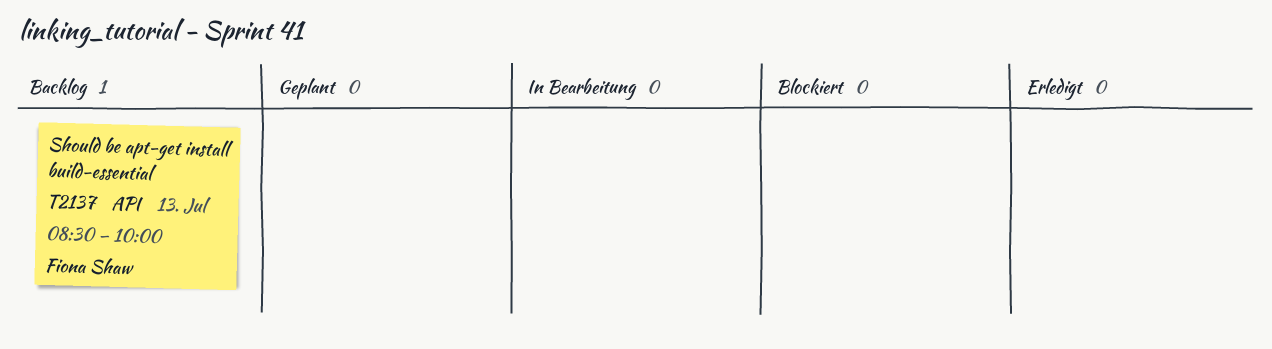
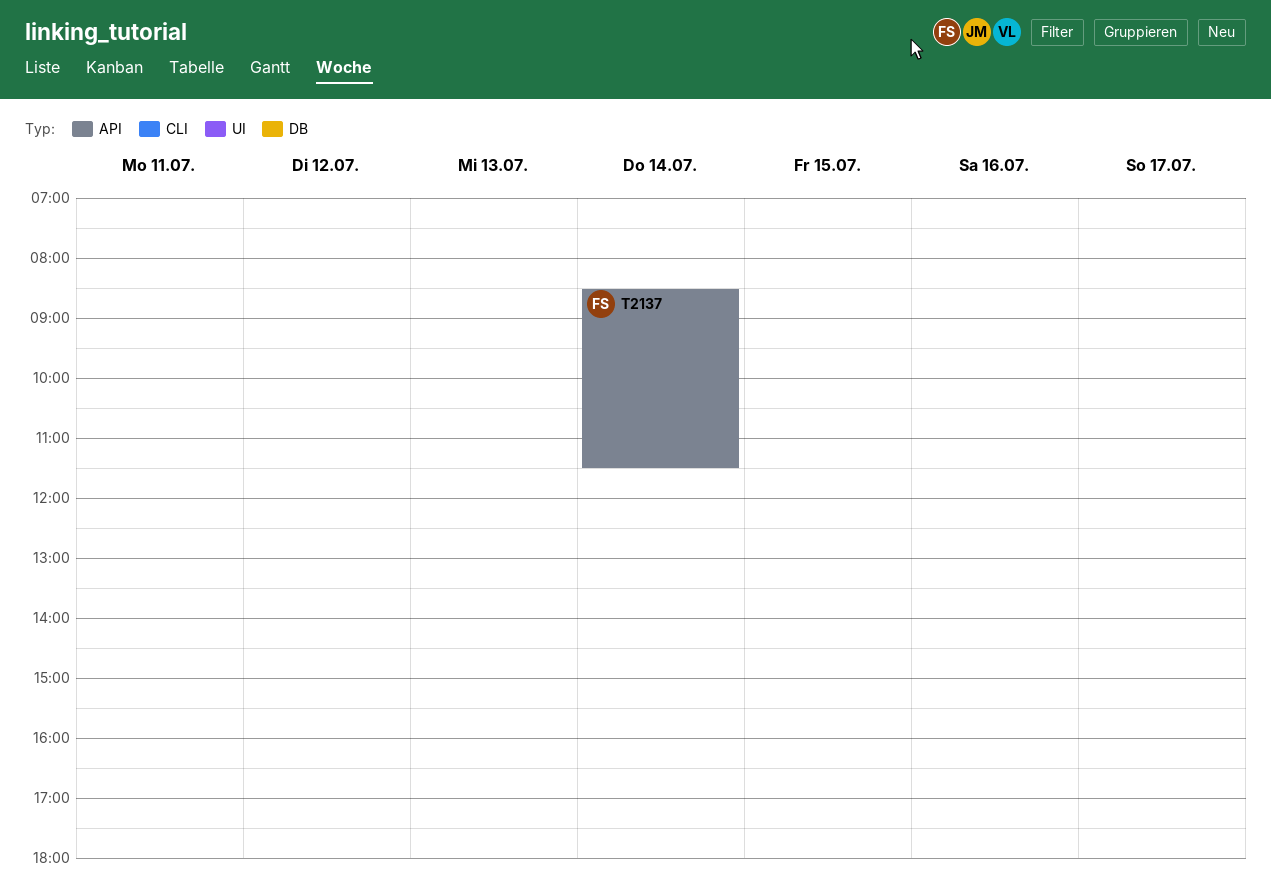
T2137, day: Jul 13 -> Jul 14
T2137, ends: 10:00 -> 11:30

